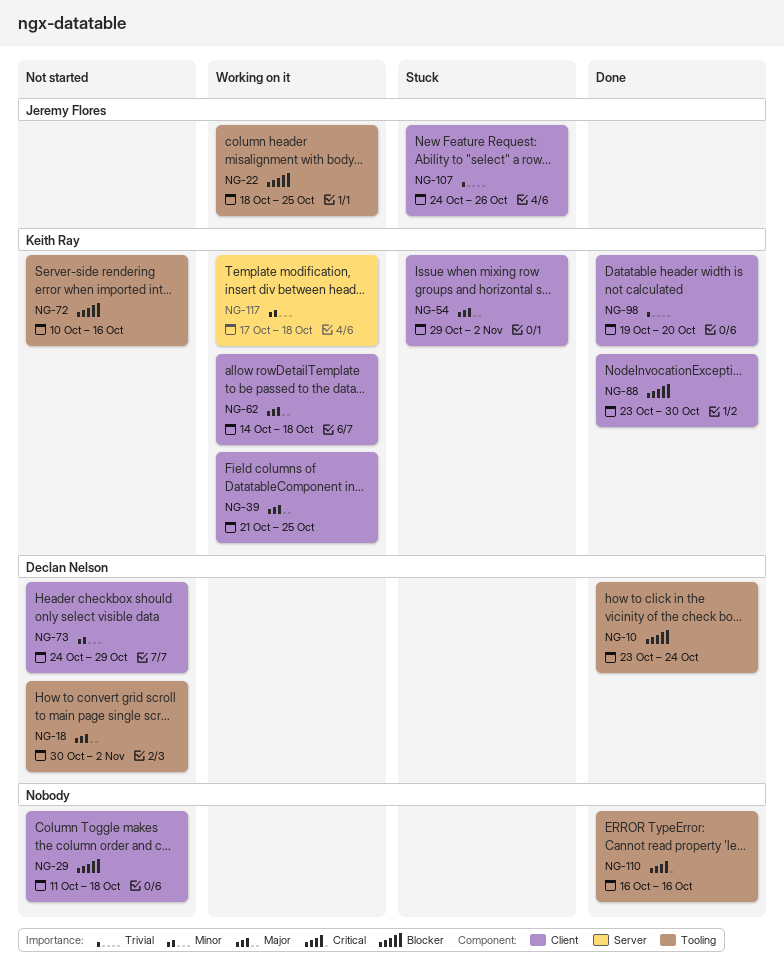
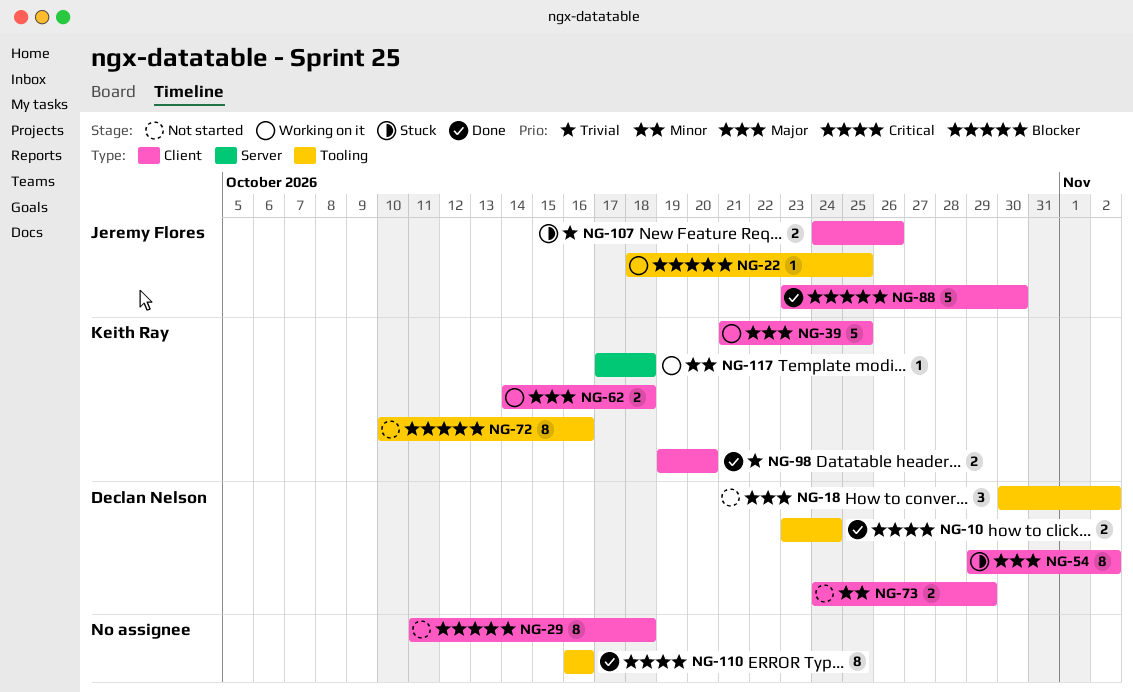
NG-10, priority: Blocker -> Critical
NG-54, owner: Keith Ray -> Declan Nelson
NG-88, owner: Keith Ray -> Jeremy Flores

